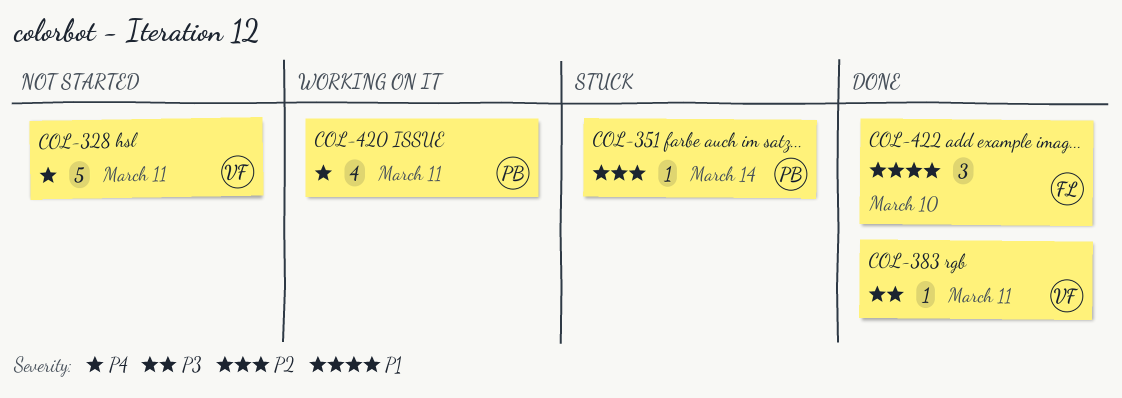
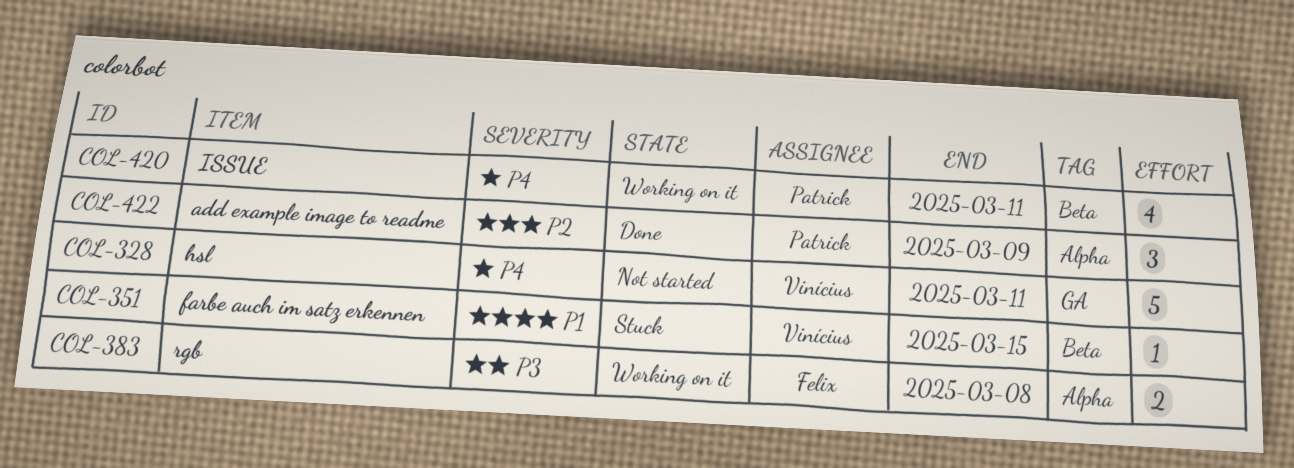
COL-351, owner: Patrick -> Vinícius
COL-351, priority: P2 -> P1
COL-351, due: Mar 14 -> Mar 15
COL-383, status: Done -> Working on it
COL-383, owner: Vinícius -> Felix
COL-383, estimate: 1 -> 2
COL-383, due: Mar 11 -> Mar 8
COL-422, owner: Felix -> Patrick
COL-422, priority: P1 -> P2
COL-422, due: Mar 10 -> Mar 9

